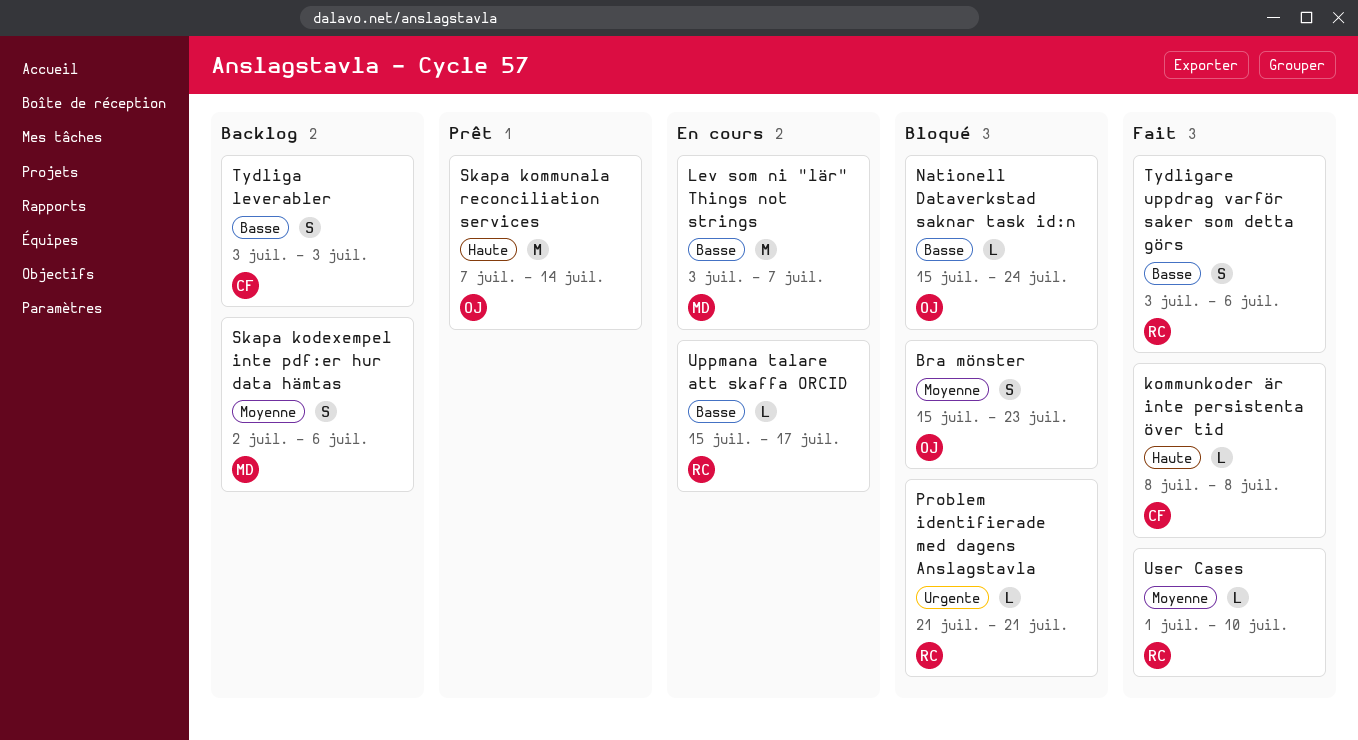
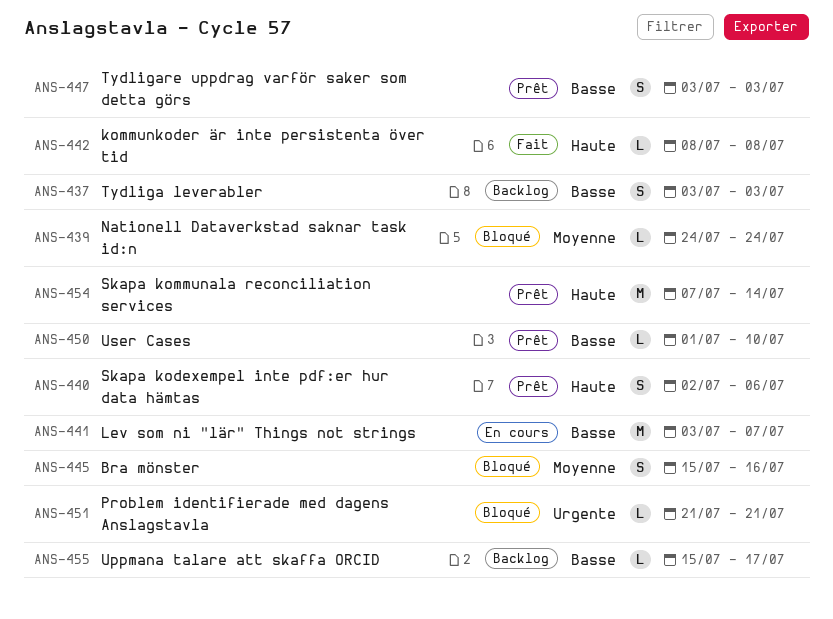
Bra mönster, due: Jul 23 -> Jul 16
Nationell Dataverkstad saknar task id:n, priority: Basse -> Moyenne
Nationell Dataverkstad saknar task id:n, start: Jul 15 -> Jul 24
Skapa kodexempel inte pdf:er hur data hämtas, status: Backlog -> Prêt
Skapa kodexempel inte pdf:er hur data hämtas, priority: Moyenne -> Haute
Tydligare uppdrag varför saker som detta görs, status: Fait -> Prêt
Tydligare uppdrag varför saker som detta görs, due: Jul 6 -> Jul 3
Uppmana talare att skaffa ORCID, status: En cours -> Backlog
User Cases, status: Fait -> Prêt
User Cases, priority: Moyenne -> Basse

